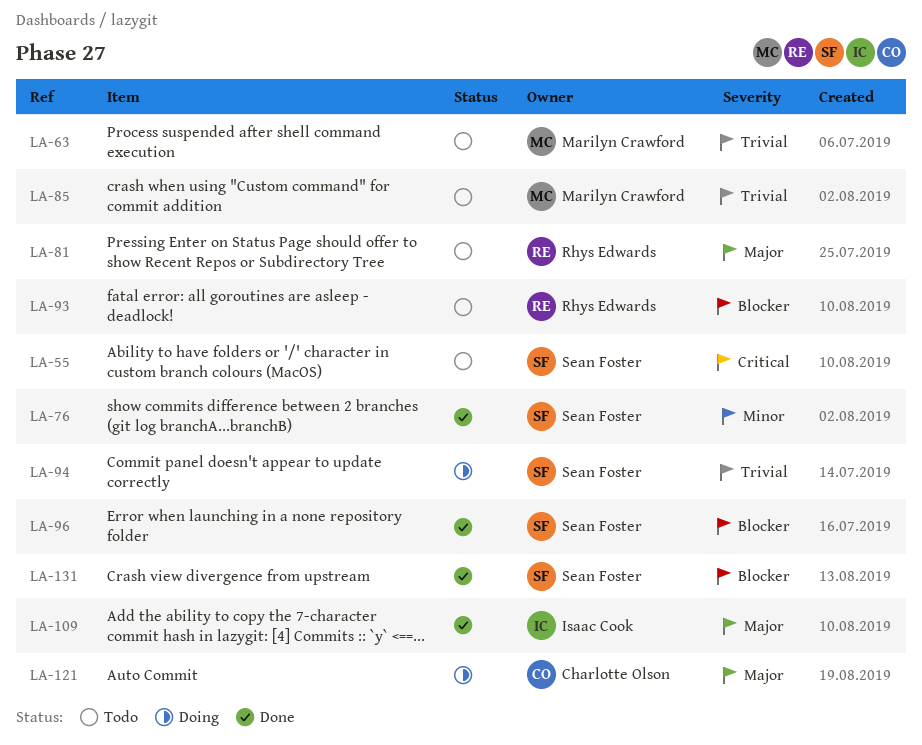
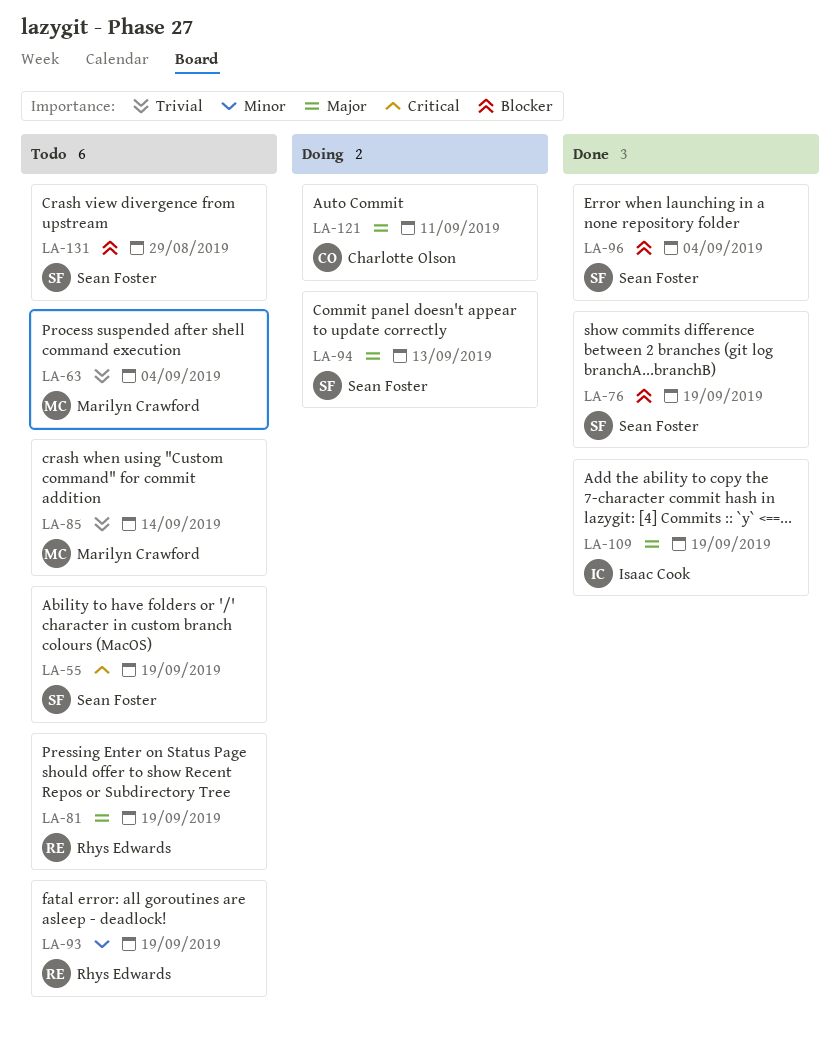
LA-76, priority: Minor -> Blocker
LA-93, priority: Blocker -> Minor
LA-94, priority: Trivial -> Major
LA-131, status: Done -> Todo

